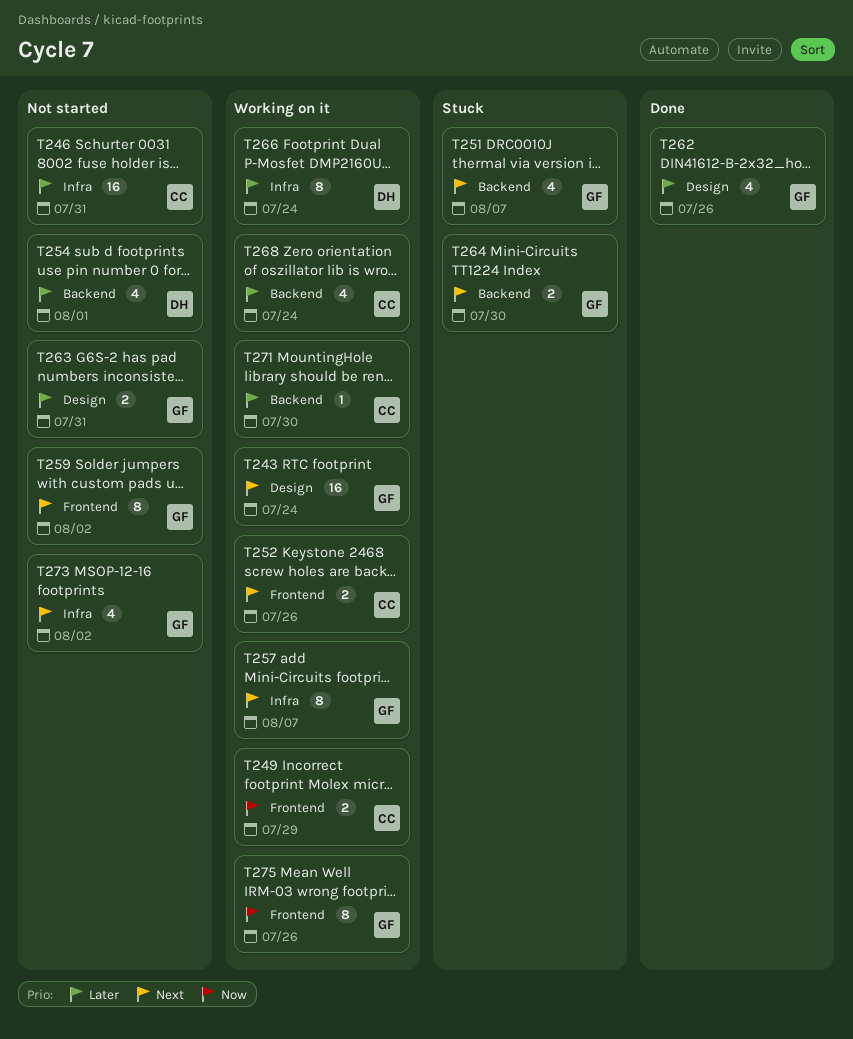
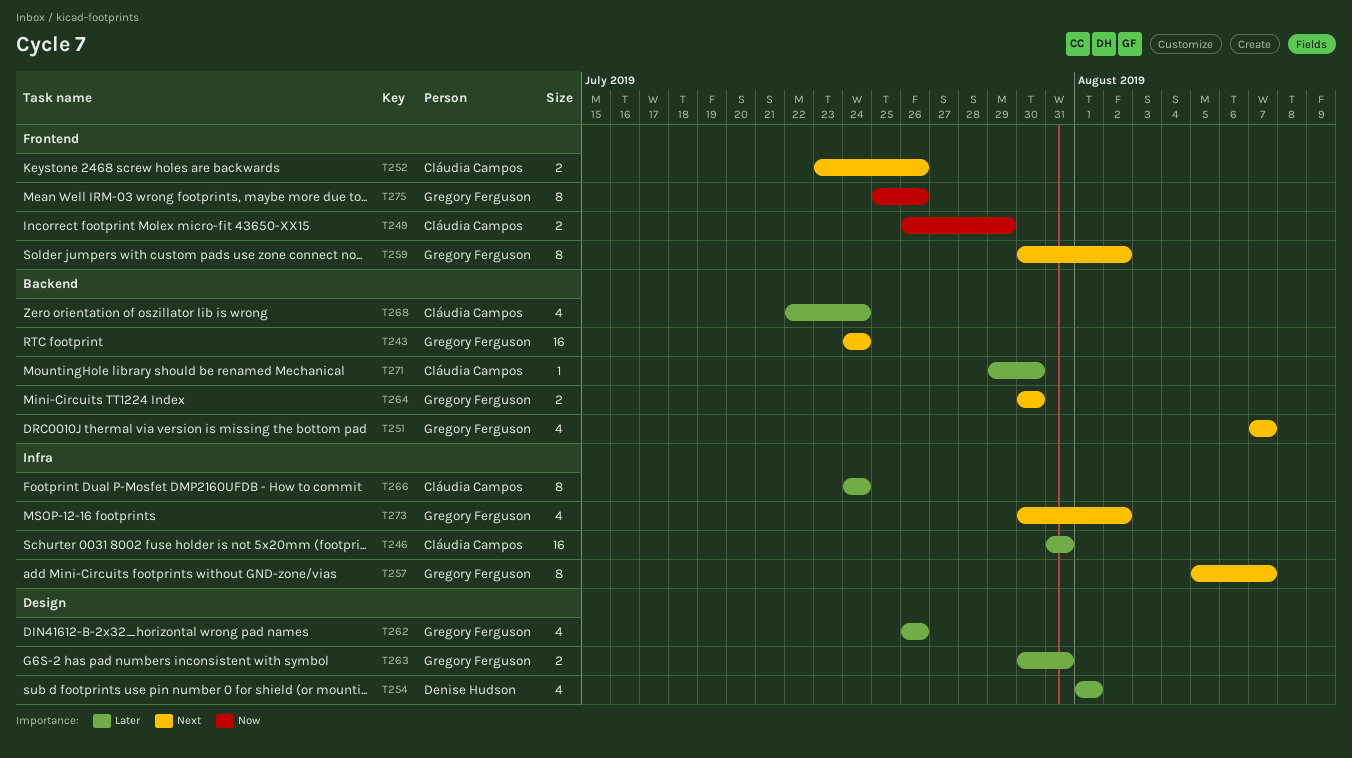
T243, label: Design -> Backend
T254, label: Backend -> Design
T266, owner: Denise Hudson -> Cláudia Campos

